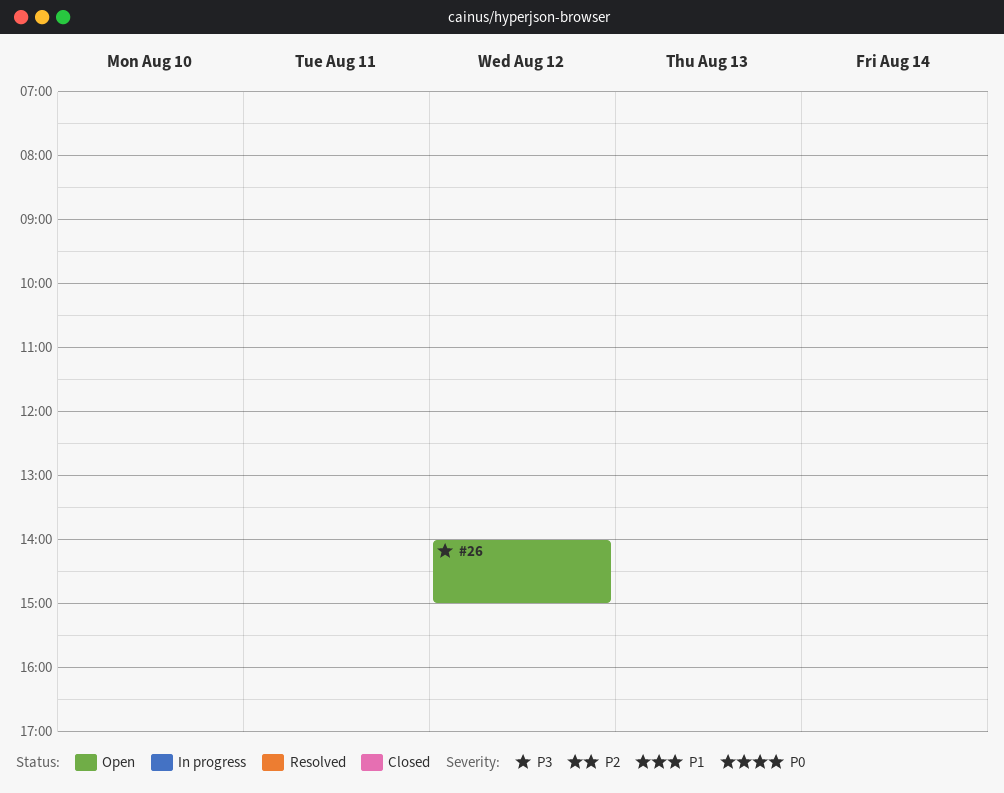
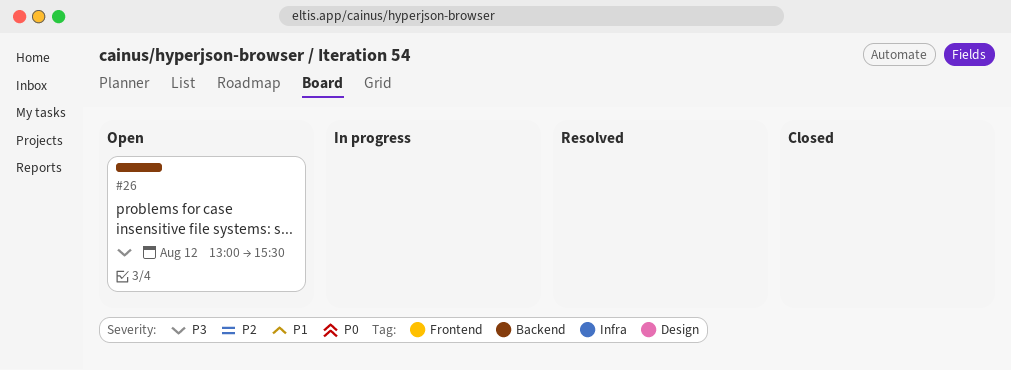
#26, begins: 14:00 -> 13:00
#26, ends: 15:00 -> 15:30

